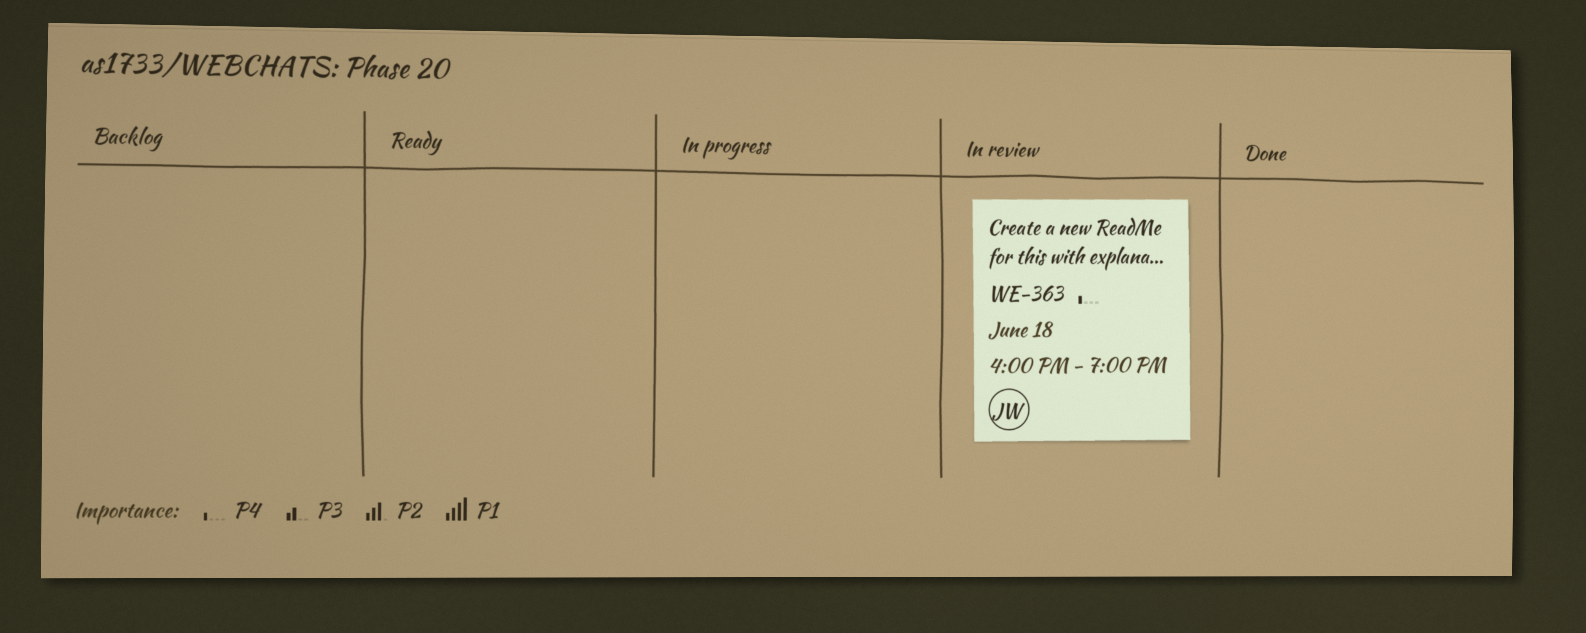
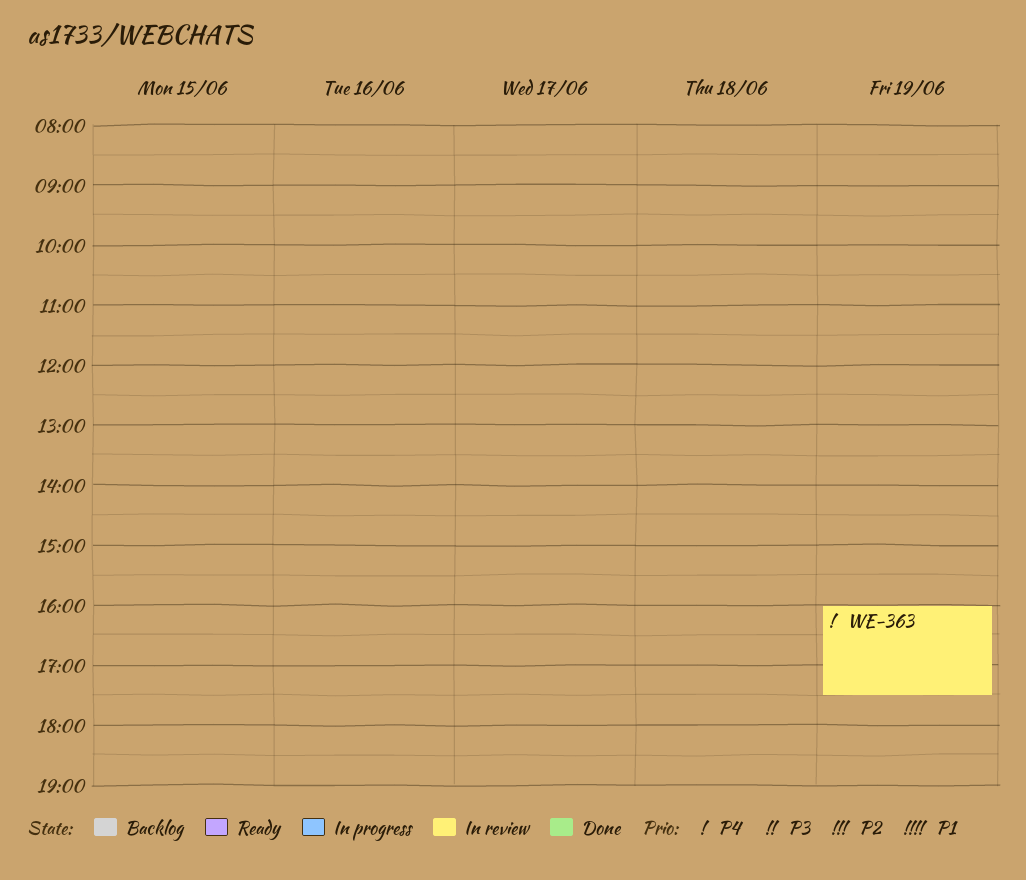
WE-363, day: Jun 18 -> Jun 19
WE-363, ends: 19:00 -> 17:30

